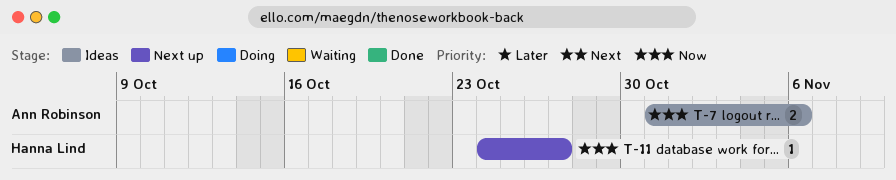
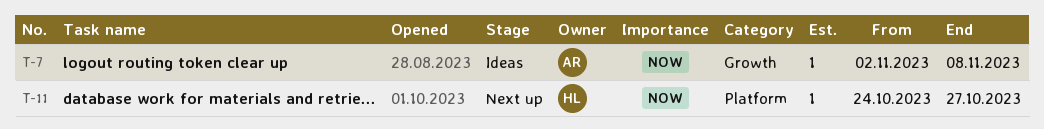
T-7, estimate: 2 -> 1
T-7, start: Oct 31 -> Nov 2
T-7, due: Nov 6 -> Nov 8

